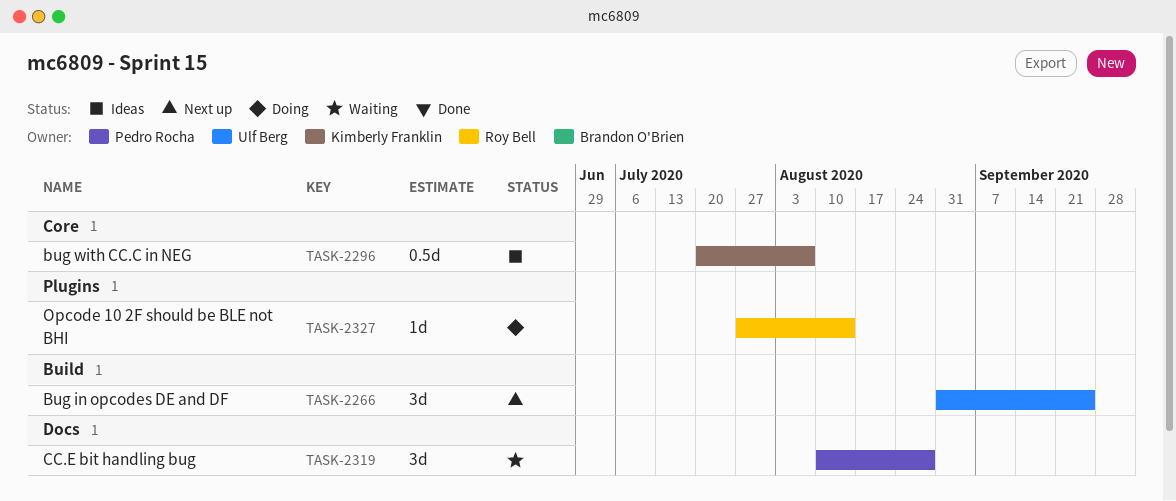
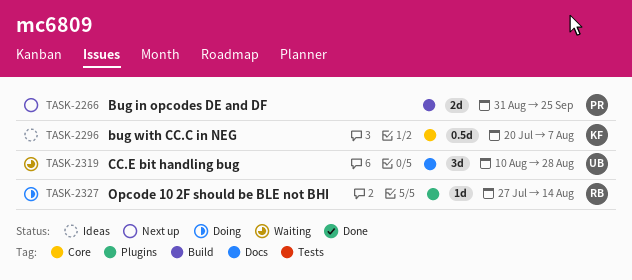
TASK-2266, owner: Ulf Berg -> Pedro Rocha
TASK-2266, estimate: 3d -> 2d
TASK-2319, owner: Pedro Rocha -> Ulf Berg

